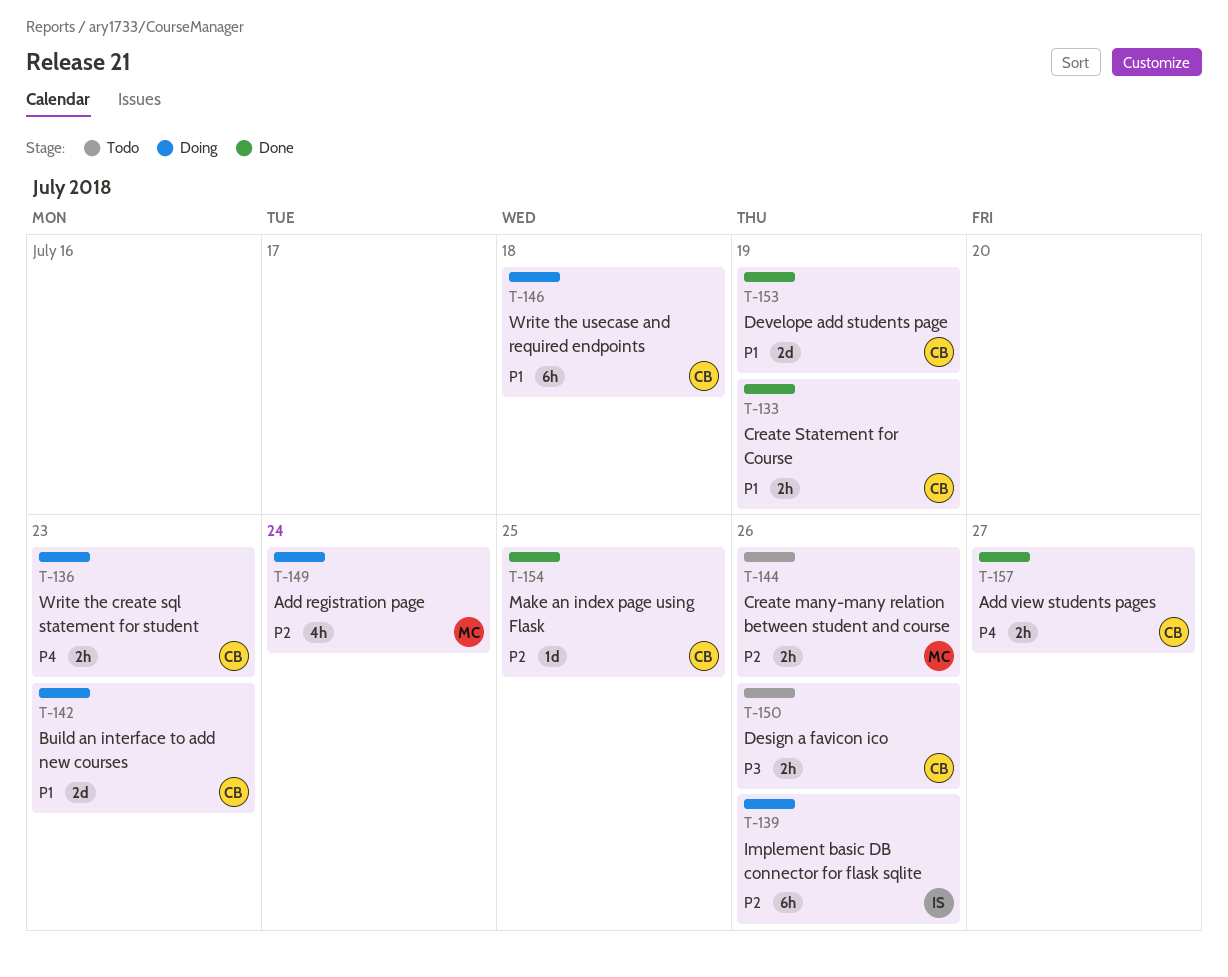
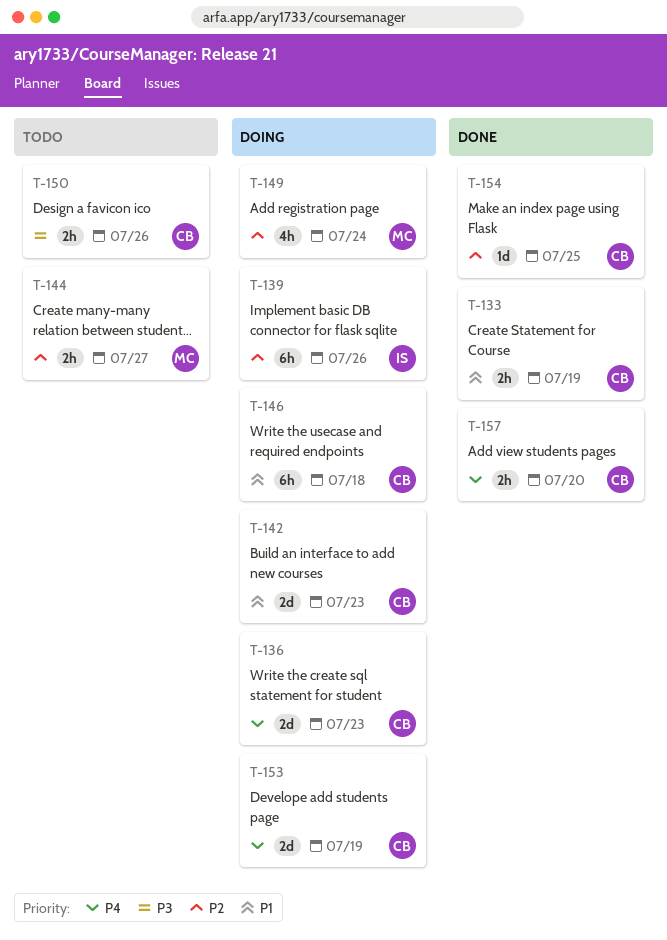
T-136, estimate: 2h -> 2d
T-144, due: Jul 26 -> Jul 27
T-153, status: Done -> Doing
T-153, priority: P1 -> P4
T-157, due: Jul 27 -> Jul 20

